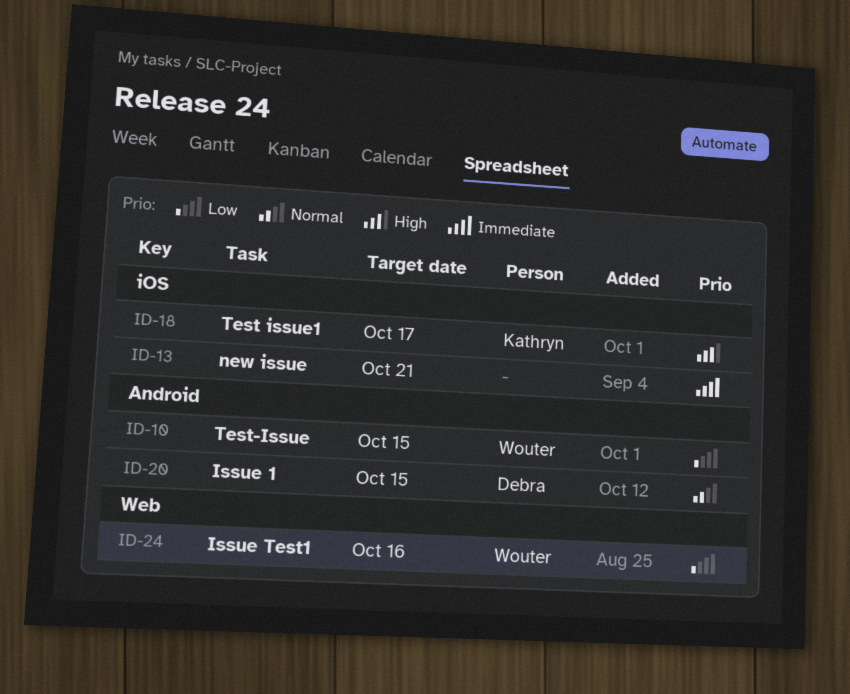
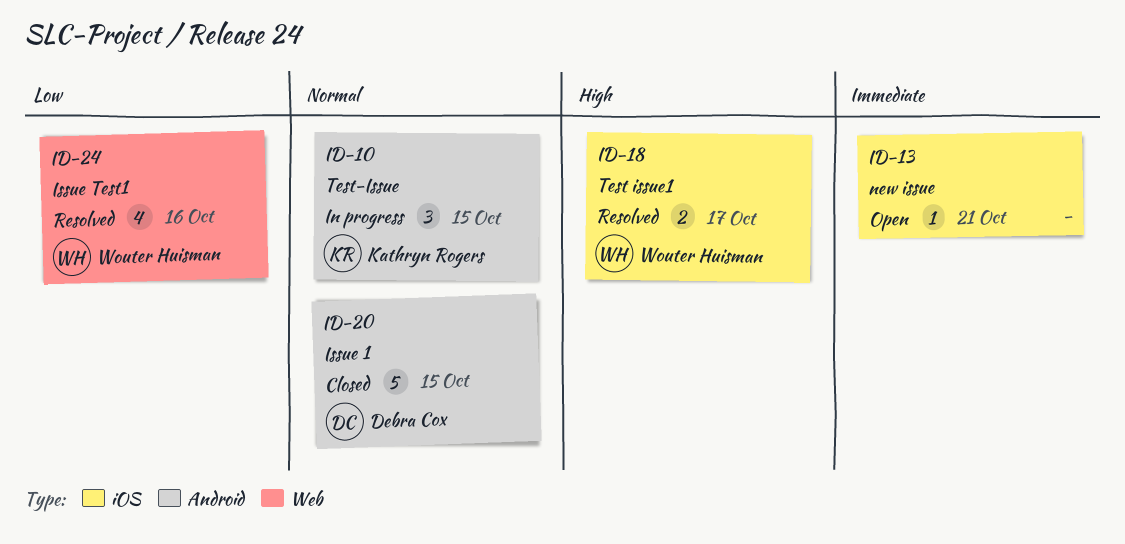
ID-10, owner: Wouter Huisman -> Kathryn Rogers
ID-10, priority: Low -> Normal
ID-18, owner: Kathryn Rogers -> Wouter Huisman

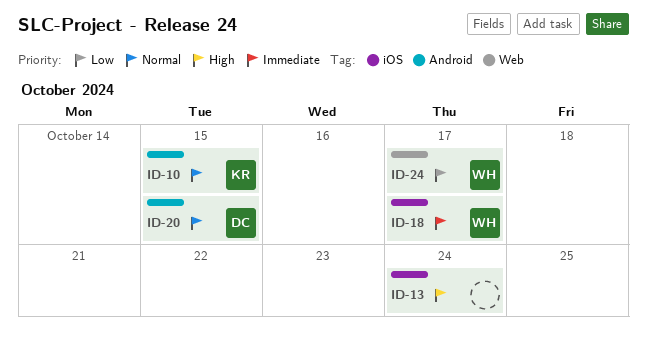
ID-13, priority: Immediate -> High
ID-13, due: Oct 21 -> Oct 24
ID-18, priority: High -> Immediate
ID-24, due: Oct 16 -> Oct 17

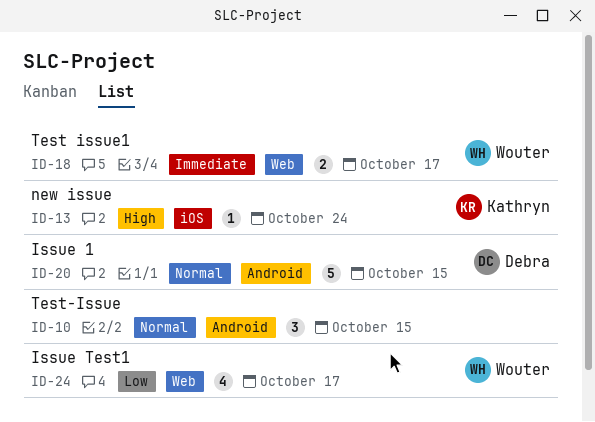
ID-10, owner: Kathryn -> none
ID-13, owner: none -> Kathryn
ID-18, label: iOS -> Web

